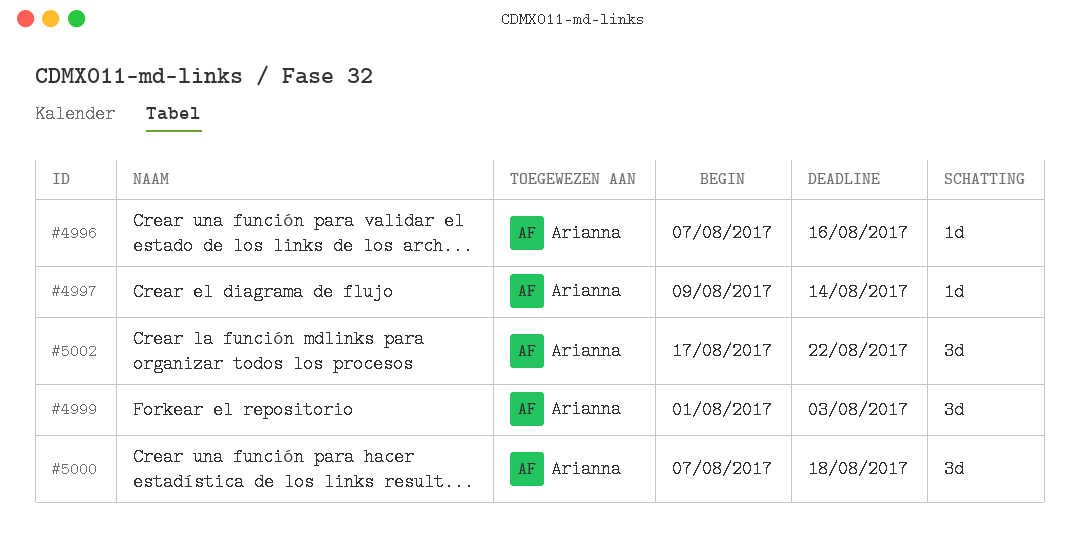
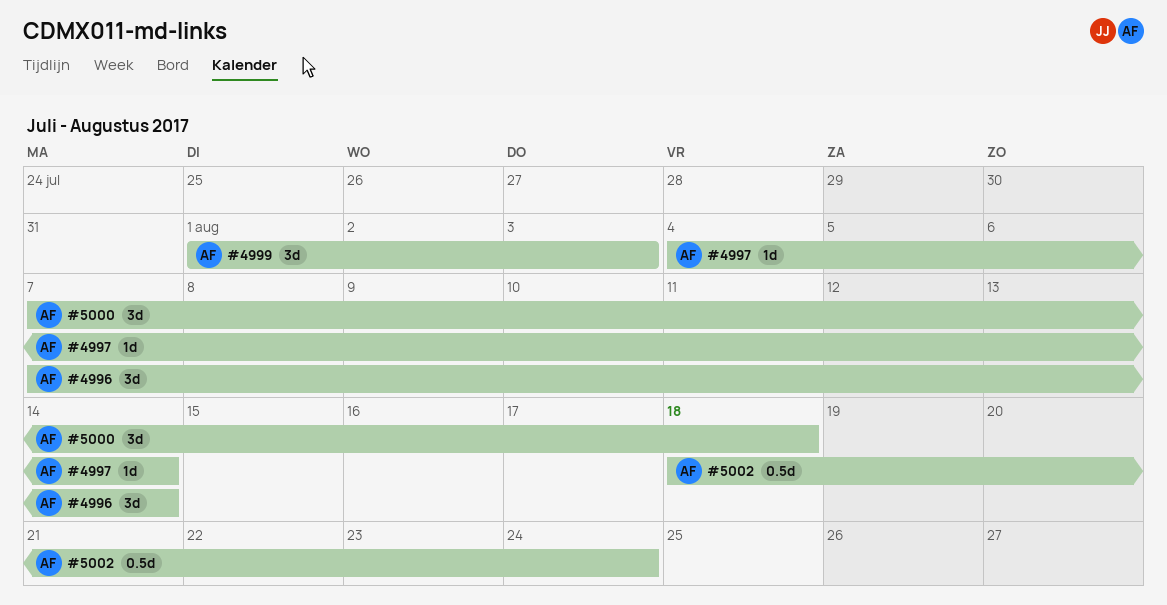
#4996, estimate: 1d -> 3d
#4996, due: Aug 16 -> Aug 14
#4997, start: Aug 9 -> Aug 4
#5002, estimate: 3d -> 0.5d
#5002, start: Aug 17 -> Aug 18
#5002, due: Aug 22 -> Aug 24

